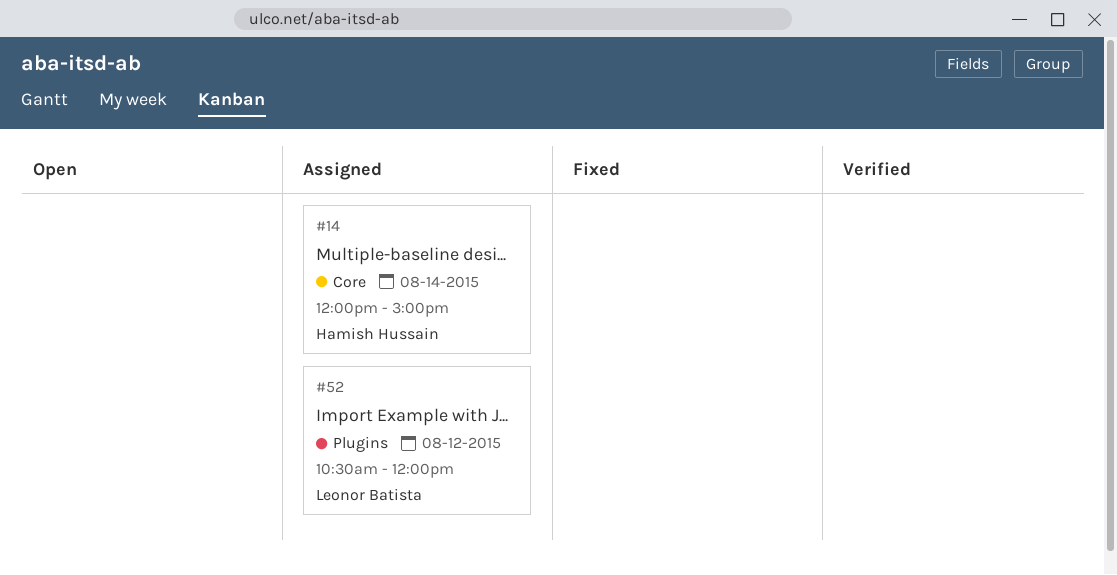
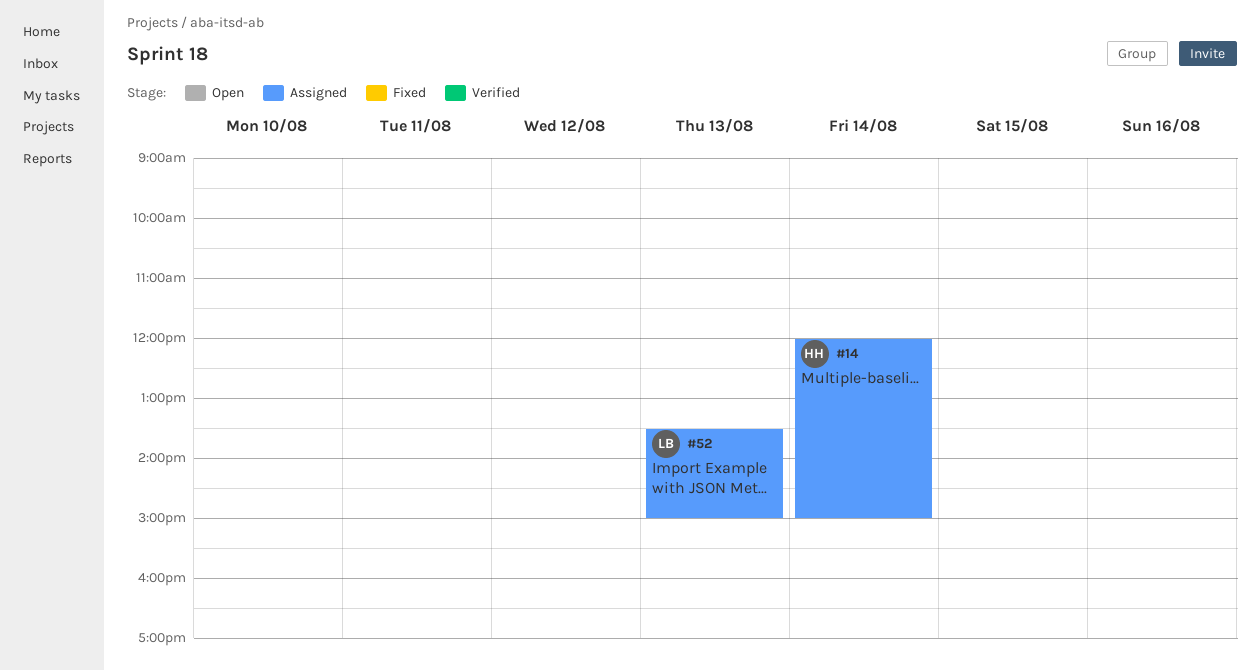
#52, day: Aug 12 -> Aug 13
#52, begins: 10:30 -> 13:30
#52, ends: 12:00 -> 15:00

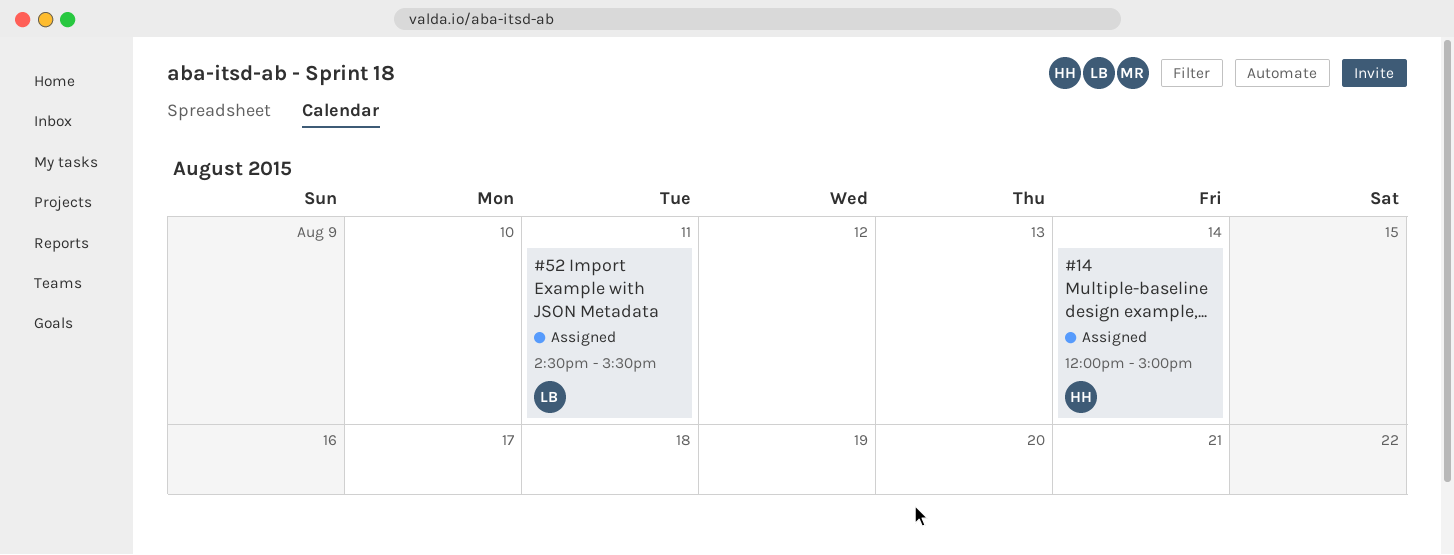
#52, day: Aug 13 -> Aug 11
#52, begins: 13:30 -> 14:30
#52, ends: 15:00 -> 15:30

